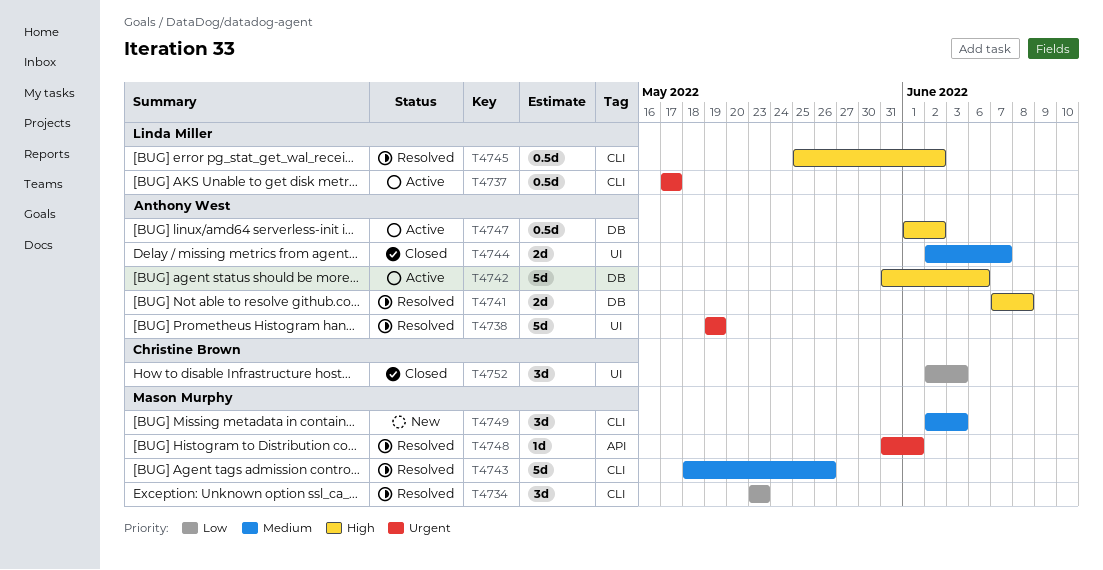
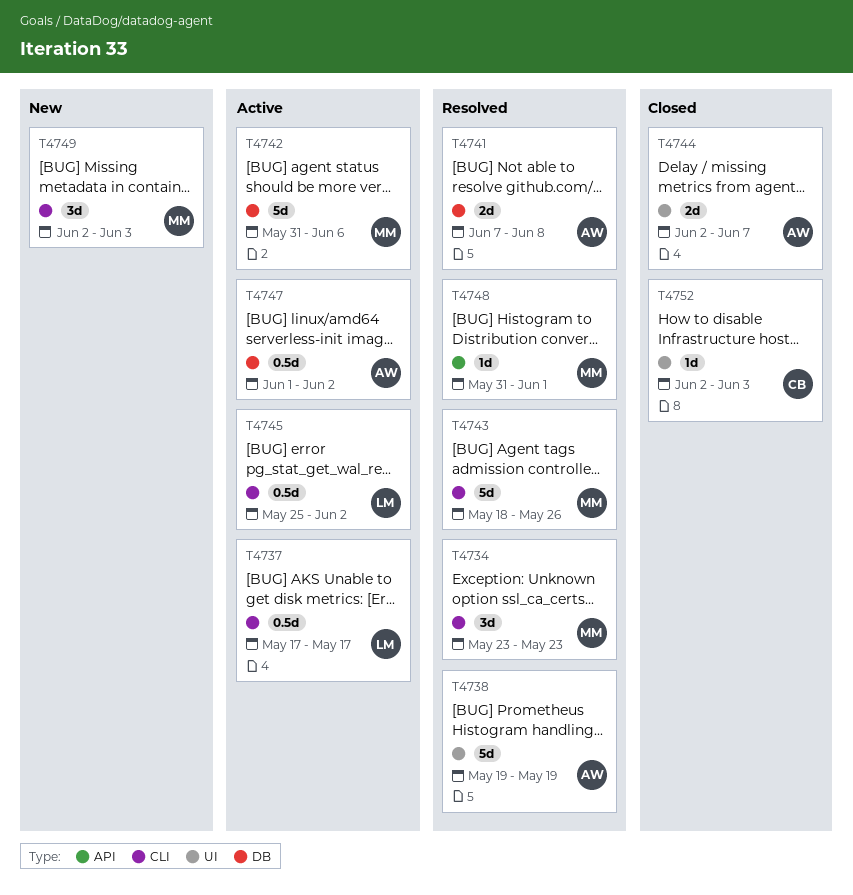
T4742, owner: Anthony West -> Mason Murphy
T4745, status: Resolved -> Active
T4752, estimate: 3d -> 1d

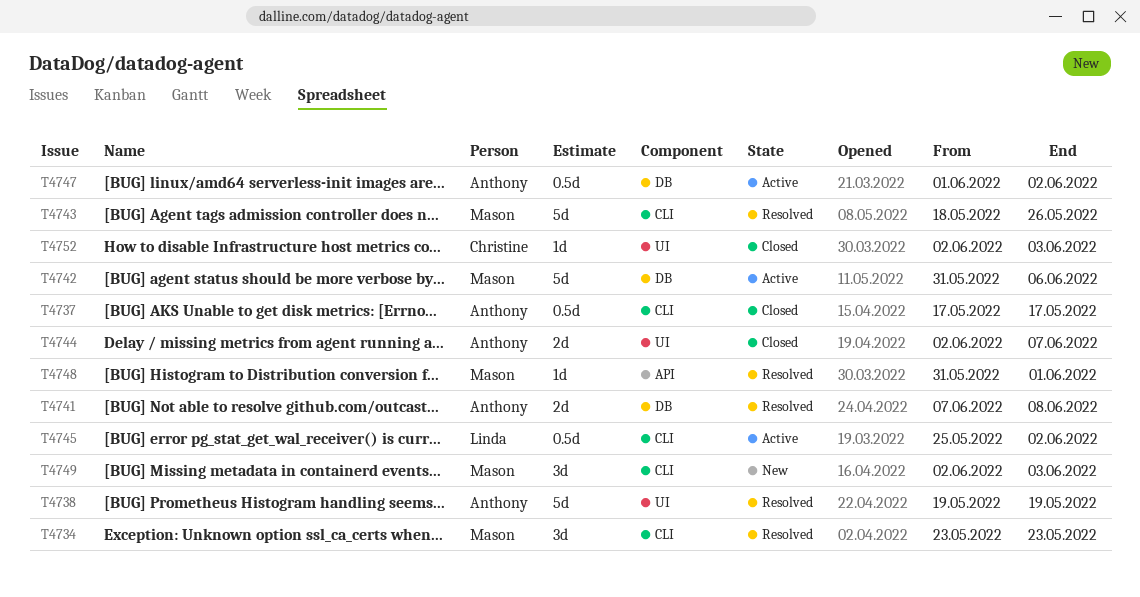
T4737, status: Active -> Closed
T4737, owner: Linda -> Anthony

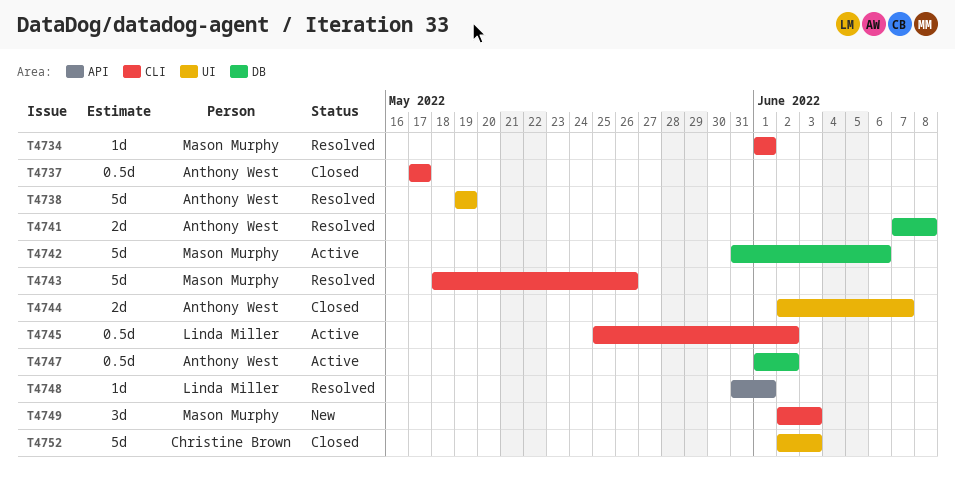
T4734, estimate: 3d -> 1d
T4734, start: May 23 -> Jun 1
T4734, due: May 23 -> Jun 1
T4748, owner: Mason Murphy -> Linda Miller
T4752, estimate: 1d -> 5d

